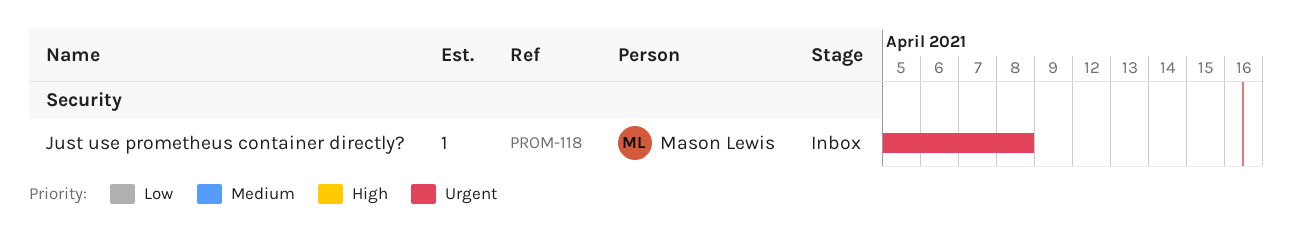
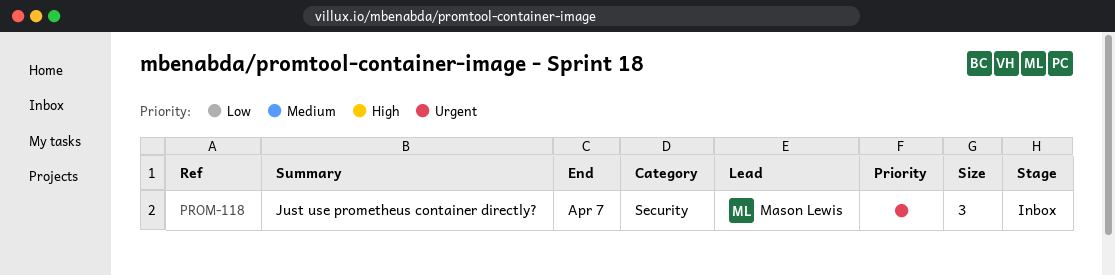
PROM-118, estimate: 1 -> 3
PROM-118, due: Apr 8 -> Apr 7

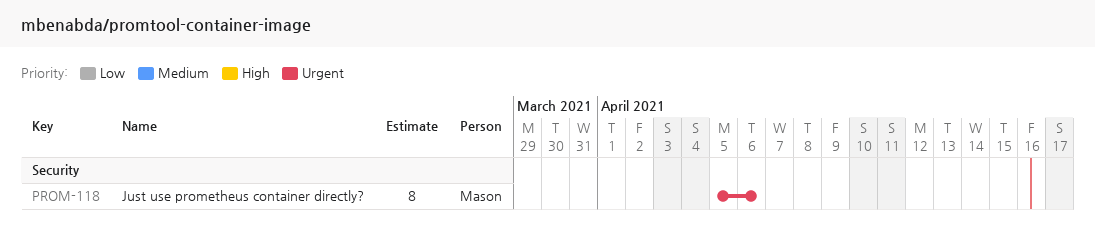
PROM-118, estimate: 3 -> 8
PROM-118, due: Apr 7 -> Apr 6

